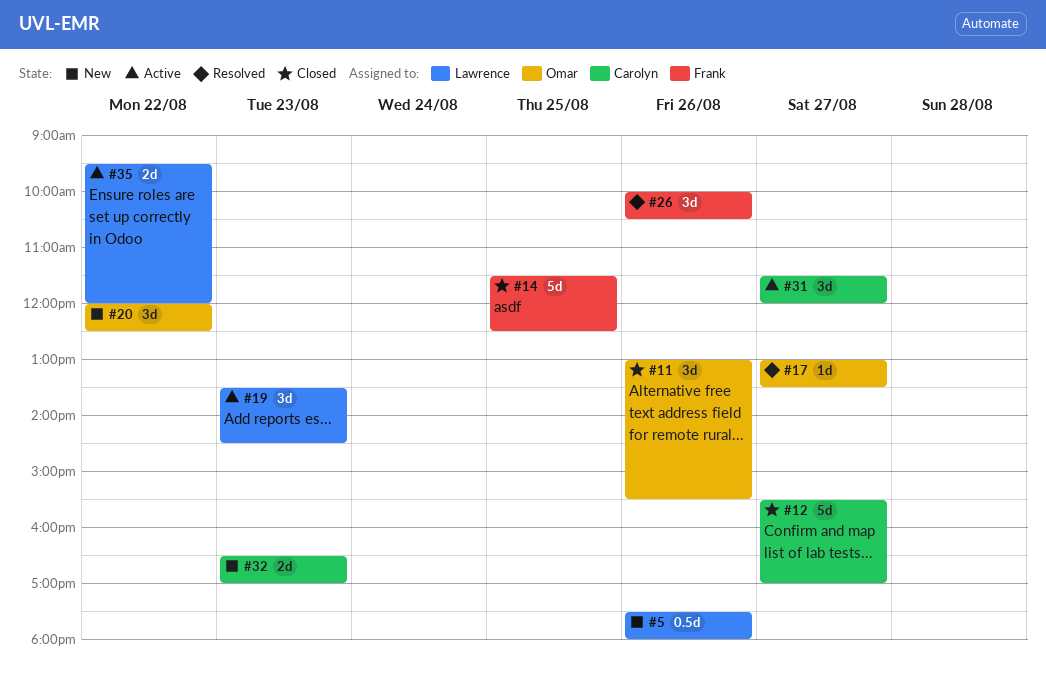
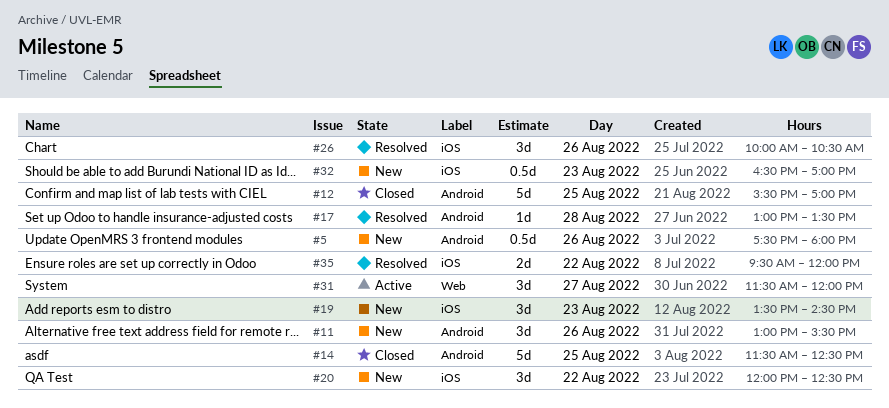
#11, status: Closed -> New
#12, day: Aug 27 -> Aug 25
#17, day: Aug 27 -> Aug 28
#19, status: Active -> New
#32, estimate: 2d -> 0.5d
#35, status: Active -> Resolved

